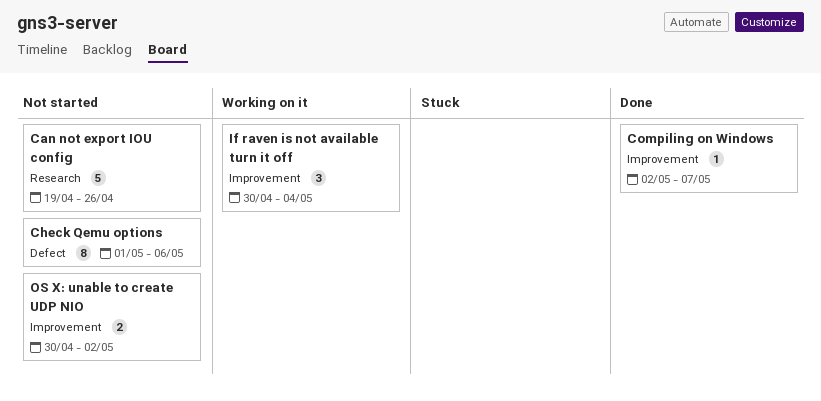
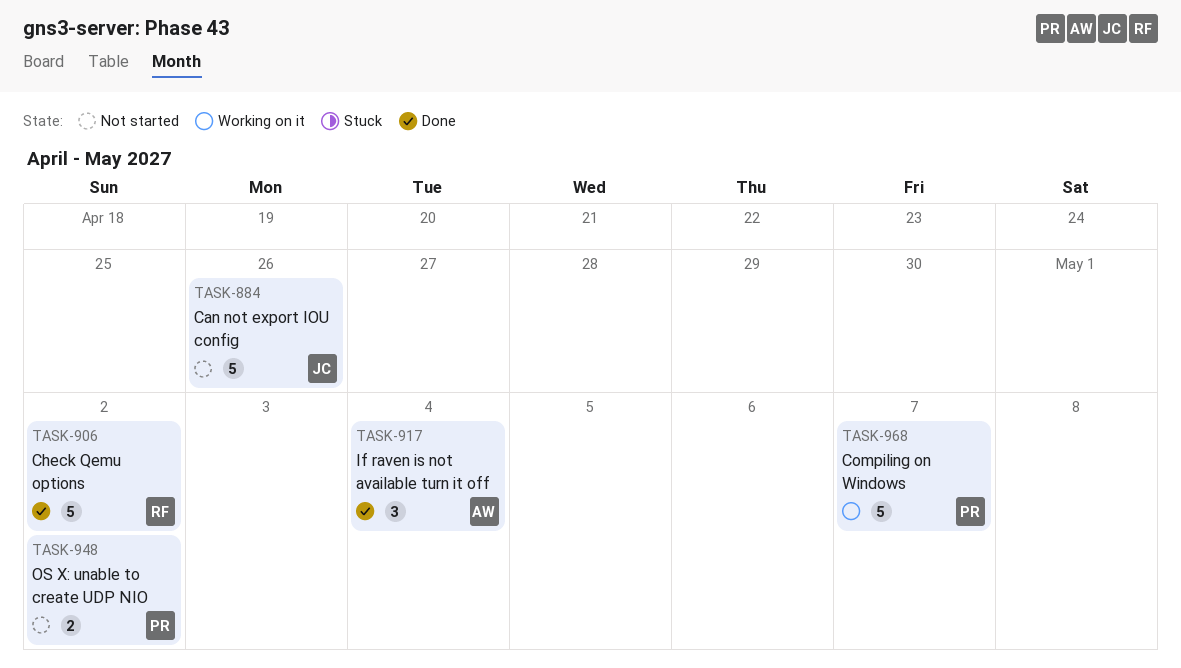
Check Qemu options, status: Not started -> Done
Check Qemu options, estimate: 8 -> 5
Check Qemu options, due: May 6 -> May 2
Compiling on Windows, status: Done -> Working on it
Compiling on Windows, estimate: 1 -> 5
If raven is not available turn it off, status: Working on it -> Done

